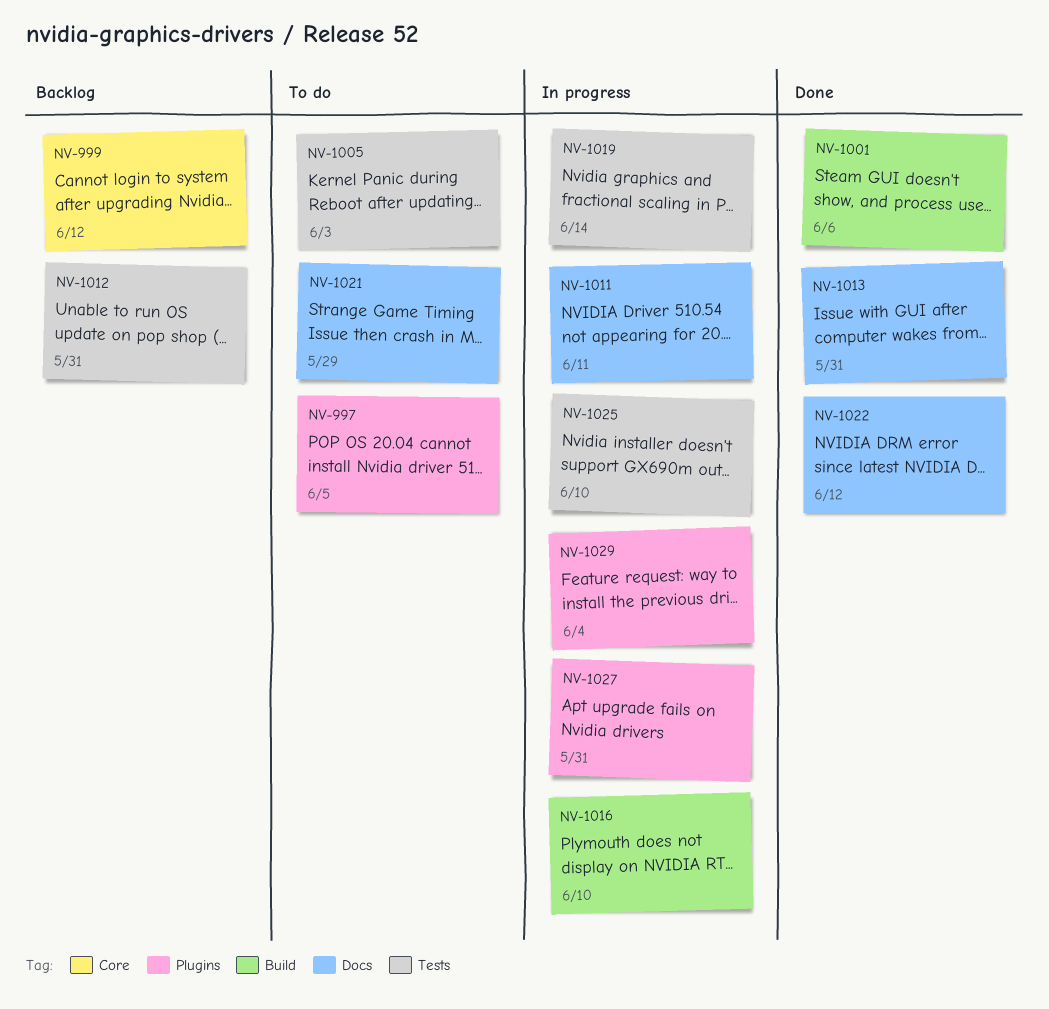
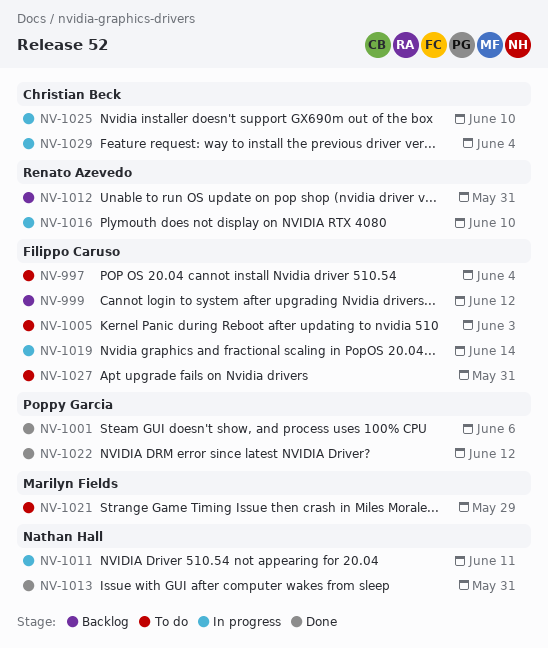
NV-997, due: Jun 5 -> Jun 4
NV-1027, status: In progress -> To do

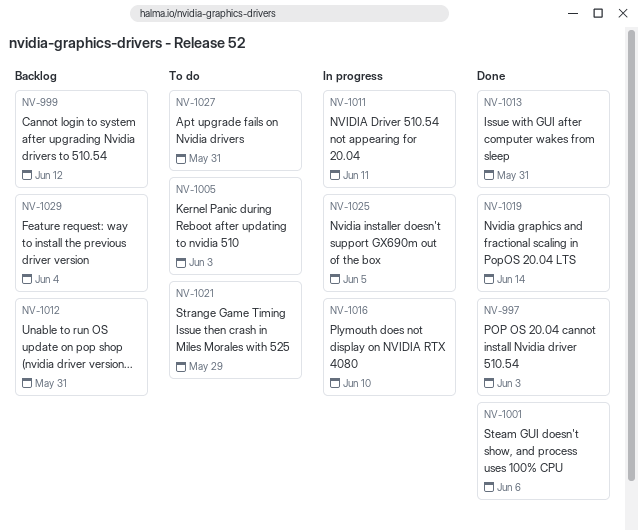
NV-997, status: To do -> Done
NV-997, due: Jun 4 -> Jun 3
NV-1019, status: In progress -> Done
NV-1022: present -> none
NV-1025, due: Jun 10 -> Jun 5
NV-1029, status: In progress -> Backlog

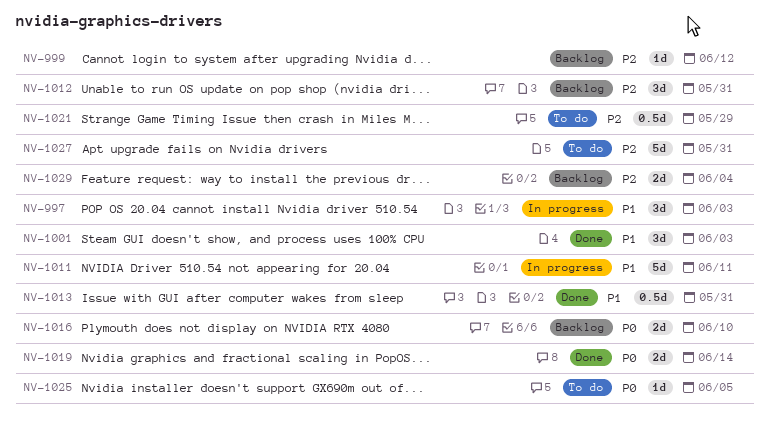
NV-997, status: Done -> In progress
NV-1001, due: Jun 6 -> Jun 3
NV-1005: present -> none
NV-1016, status: In progress -> Backlog
NV-1025, status: In progress -> To do

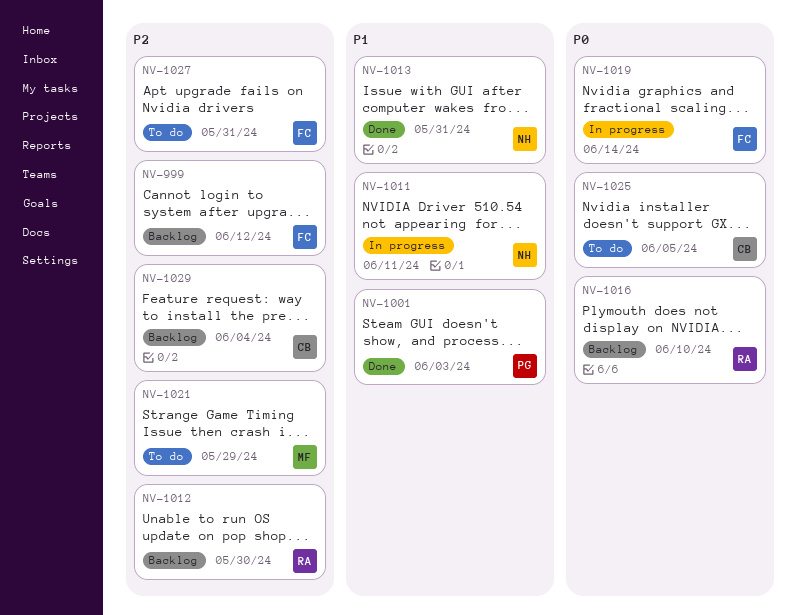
NV-997: present -> none
NV-1012, due: May 31 -> May 30
NV-1019, status: Done -> In progress

